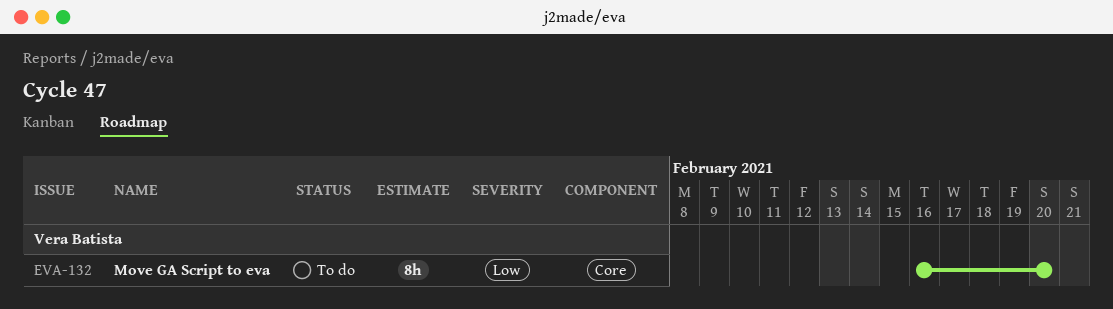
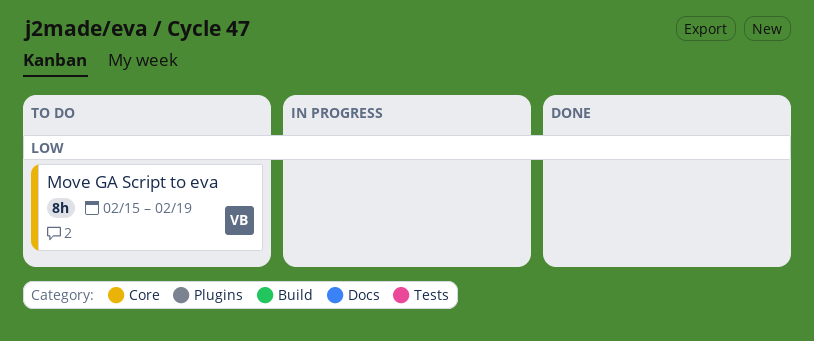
Move GA Script to eva, start: Feb 16 -> Feb 15
Move GA Script to eva, due: Feb 20 -> Feb 19

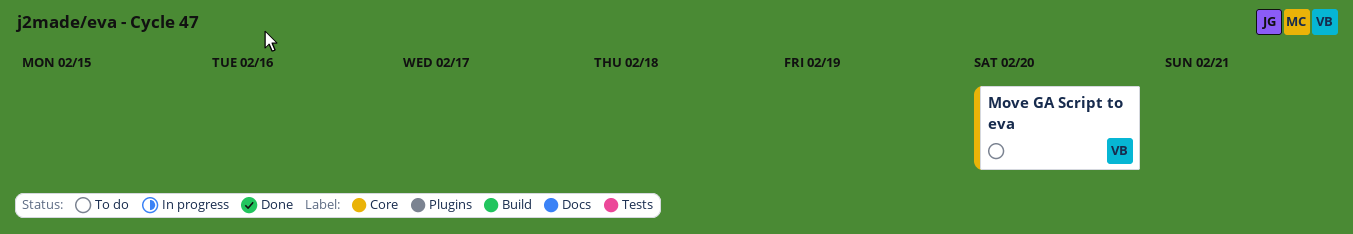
Move GA Script to eva, due: Feb 19 -> Feb 20

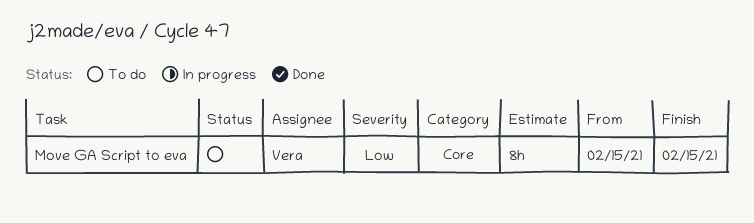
Move GA Script to eva, due: Feb 20 -> Feb 15

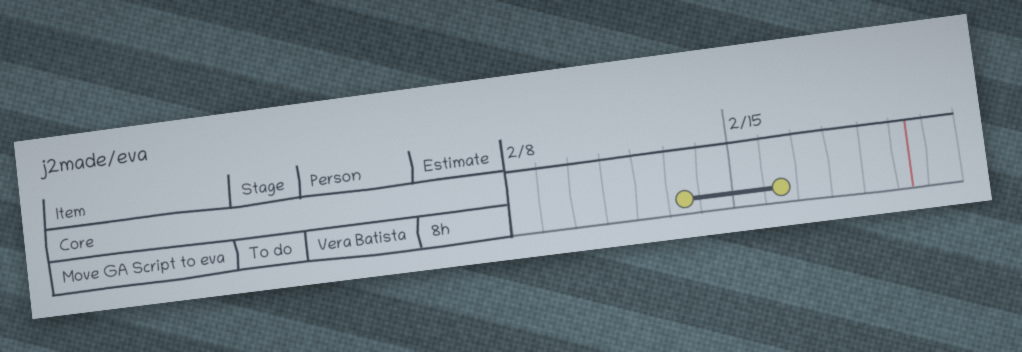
Move GA Script to eva, start: Feb 15 -> Feb 13
Move GA Script to eva, due: Feb 15 -> Feb 16

